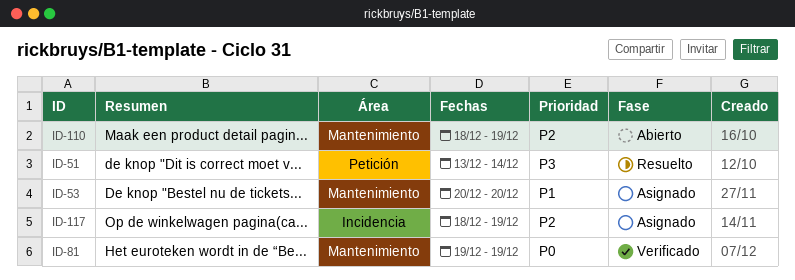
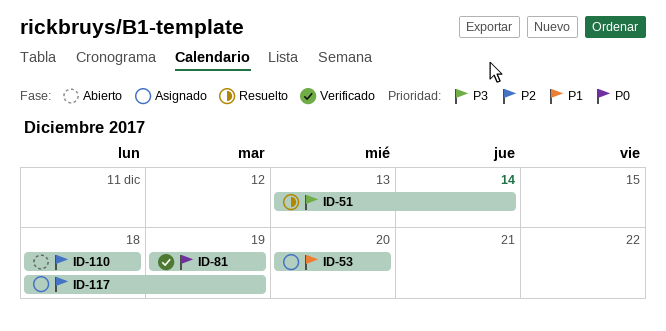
ID-110, due: Dec 19 -> Dec 18

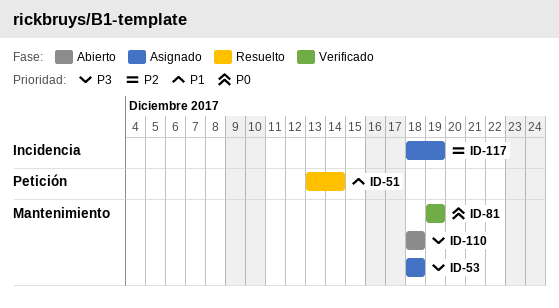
ID-51, priority: P3 -> P1
ID-53, priority: P1 -> P3
ID-53, start: Dec 20 -> Dec 18
ID-53, due: Dec 20 -> Dec 18
ID-110, priority: P2 -> P3

